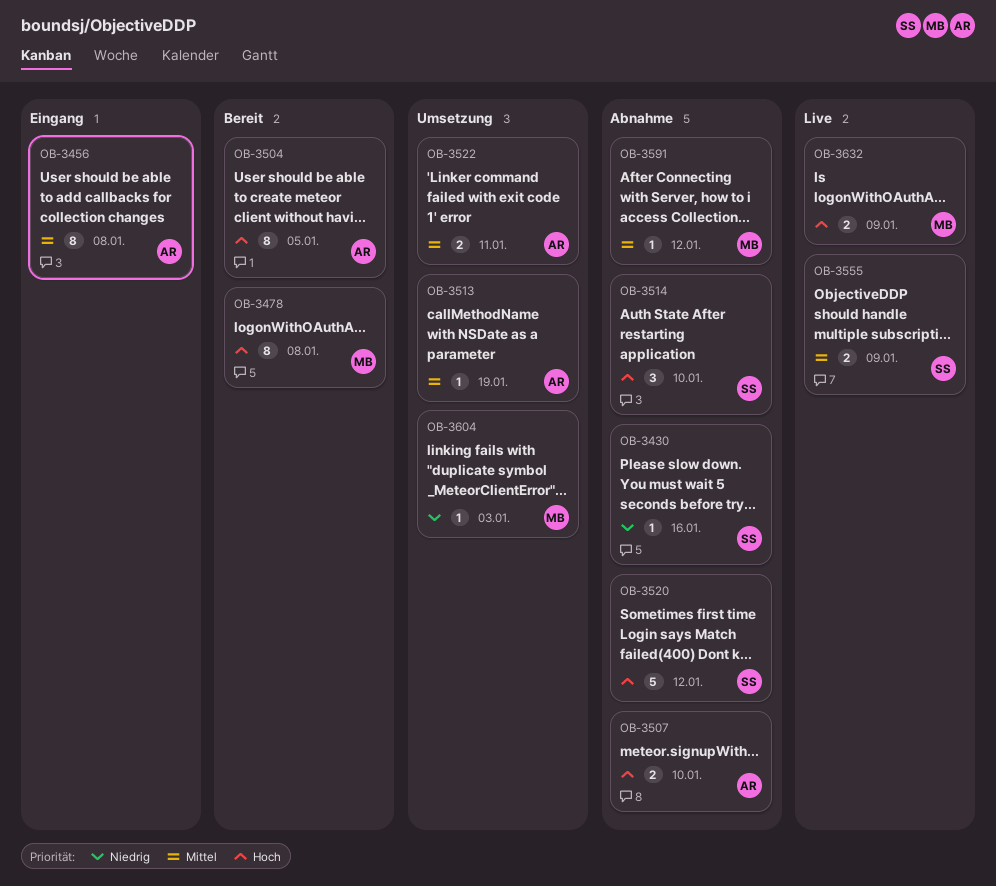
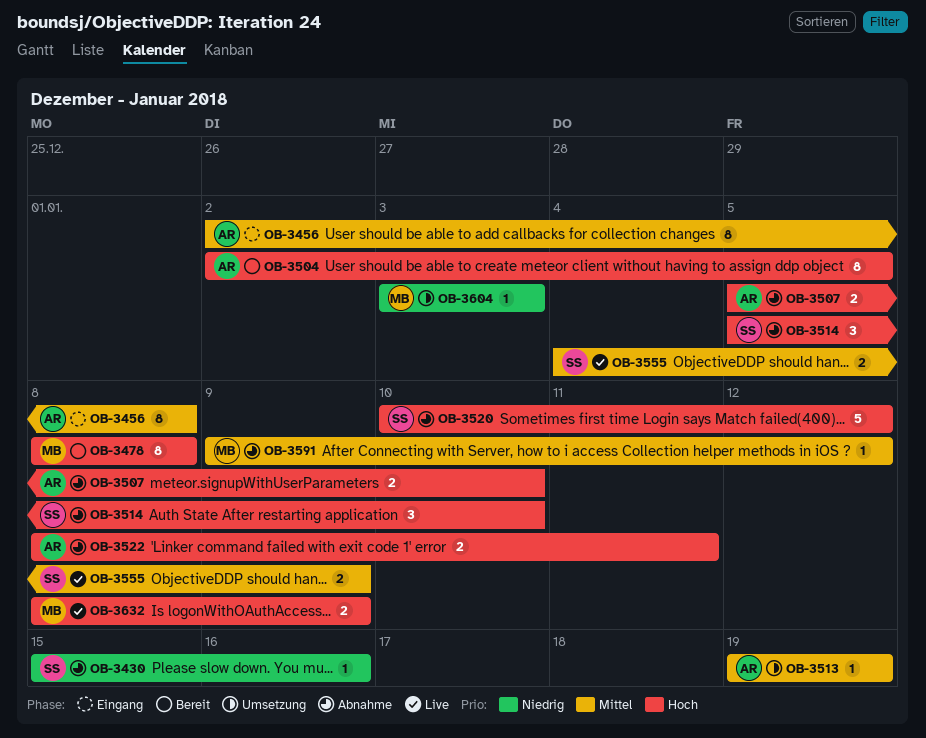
OB-3522, status: Umsetzung -> Abnahme
OB-3522, priority: Mittel -> Hoch

